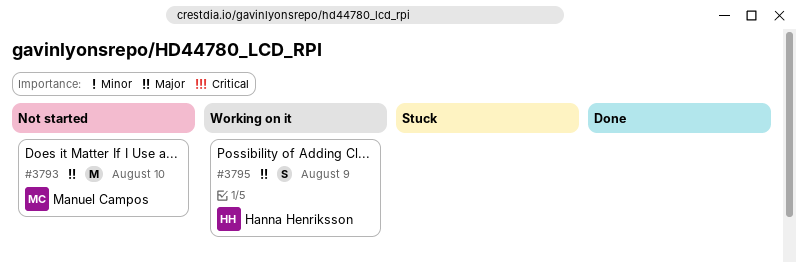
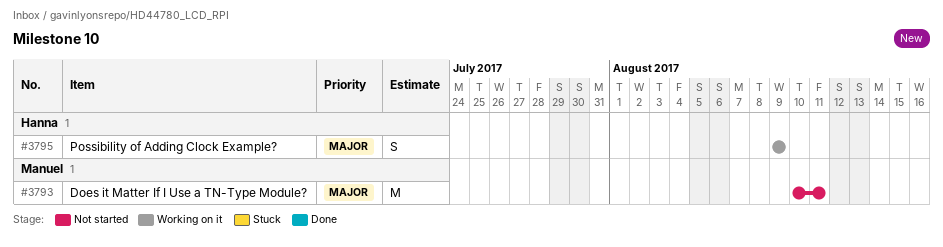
#3793, due: Aug 10 -> Aug 11

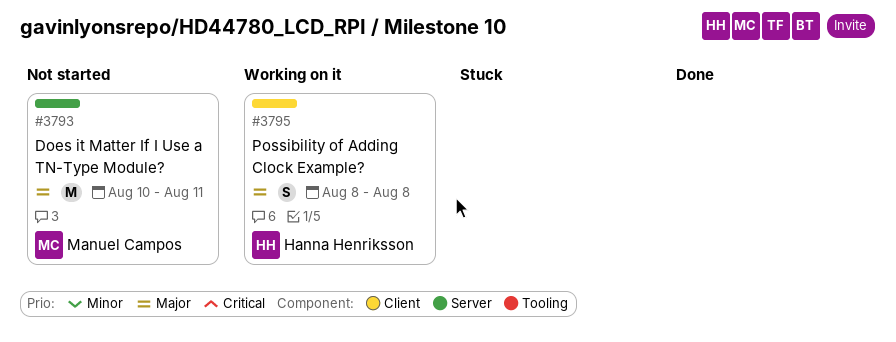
#3795, start: Aug 9 -> Aug 8
#3795, due: Aug 9 -> Aug 8

